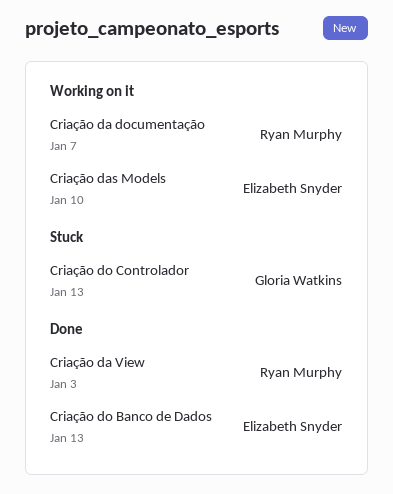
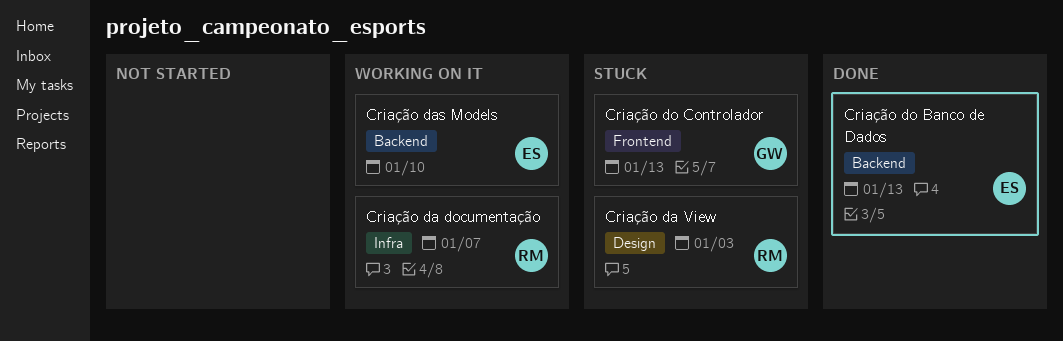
Criação da View, status: Done -> Stuck

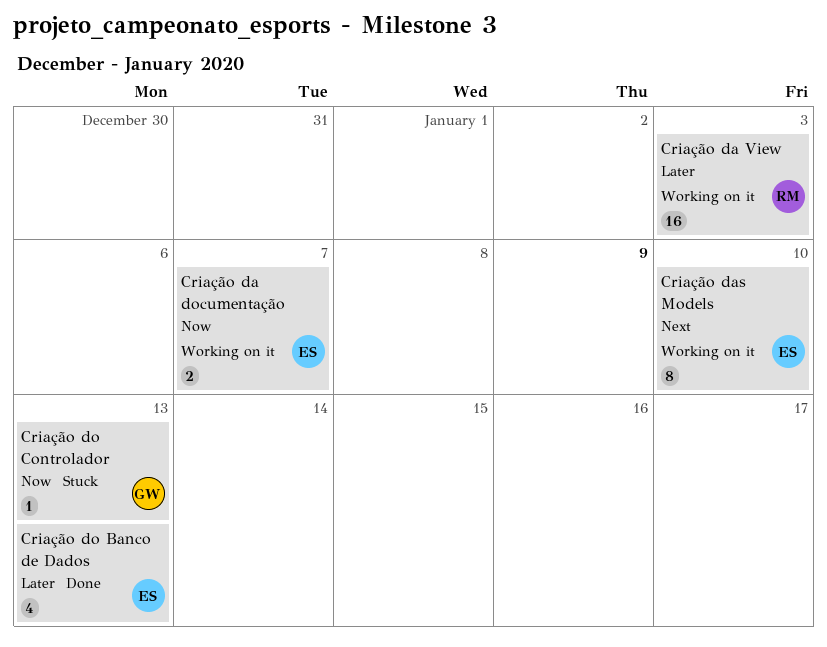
Criação da documentação, owner: RM -> ES
Criação da View, status: Stuck -> Working on it

